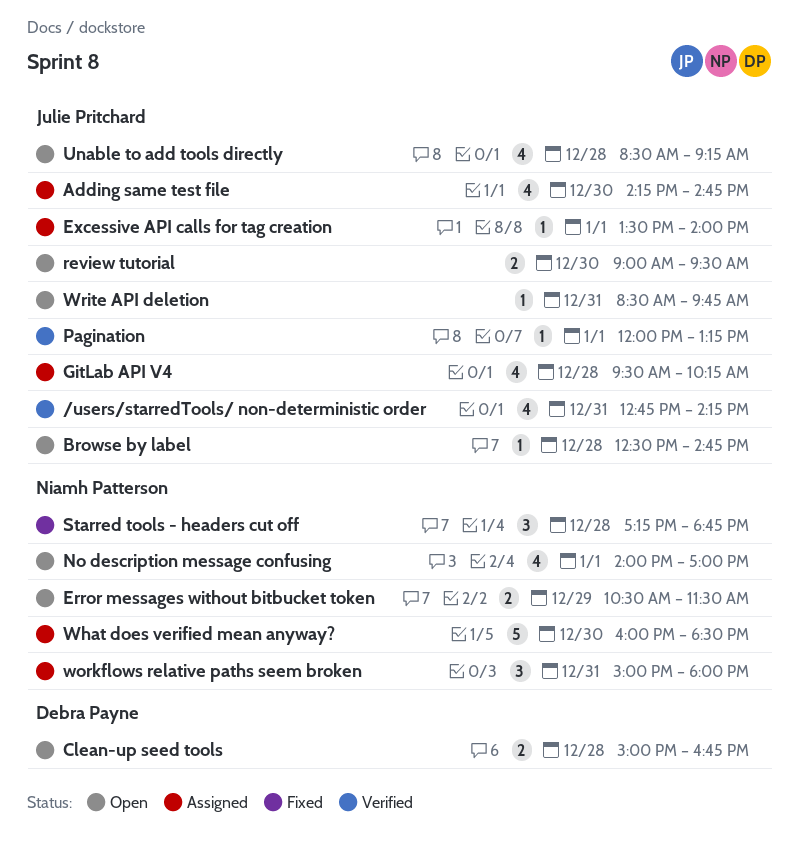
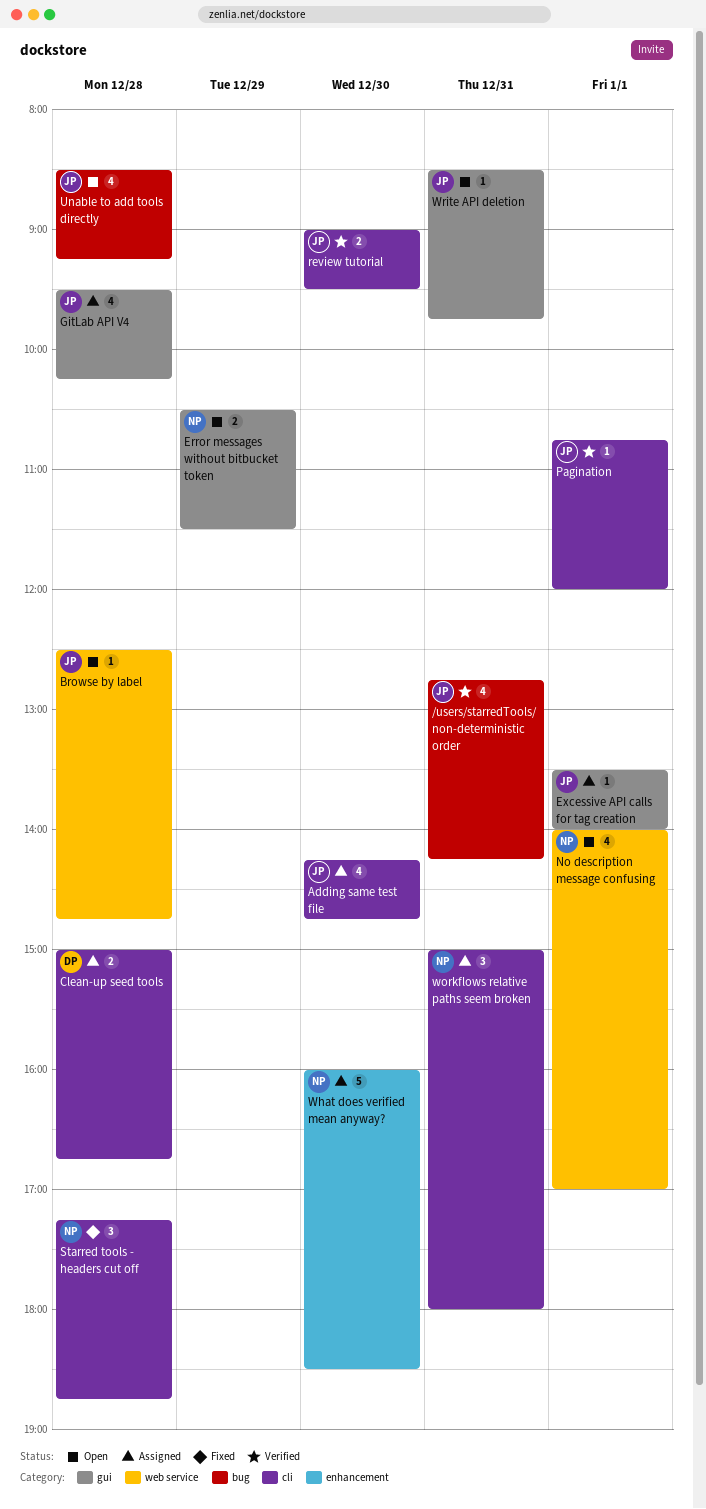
Clean-up seed tools, status: Open -> Assigned
Pagination, begins: 12:00 -> 10:45
Pagination, ends: 13:15 -> 12:00
review tutorial, status: Open -> Verified

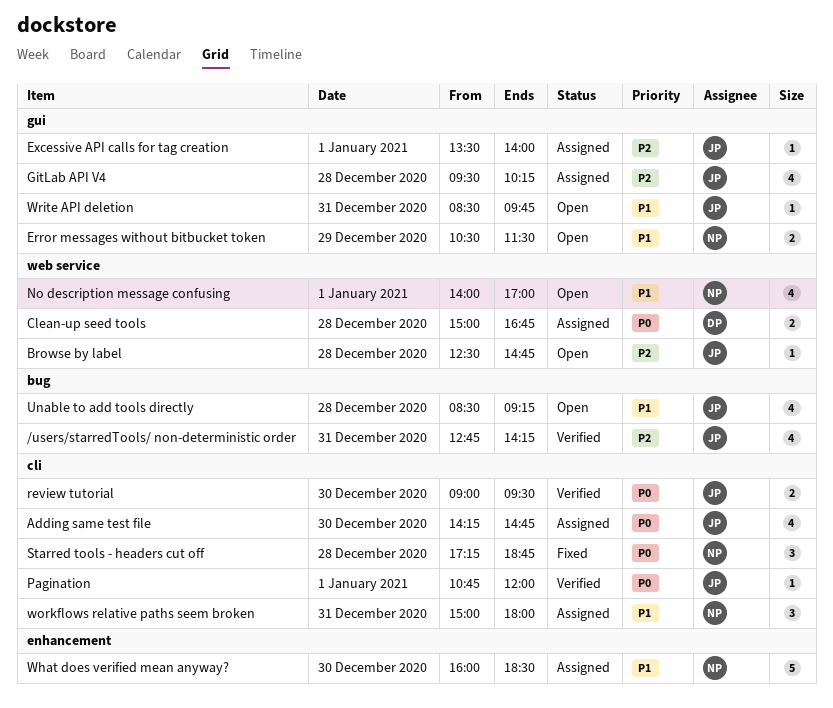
Clean-up seed tools, label: cli -> web service

